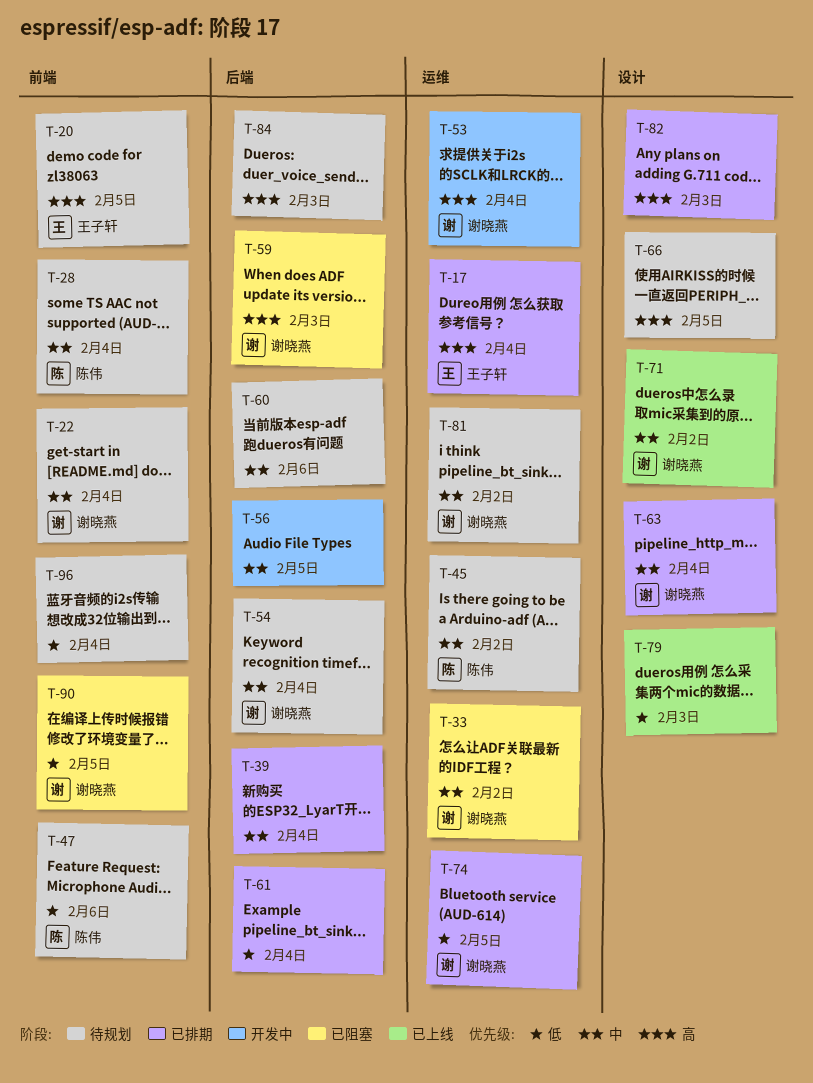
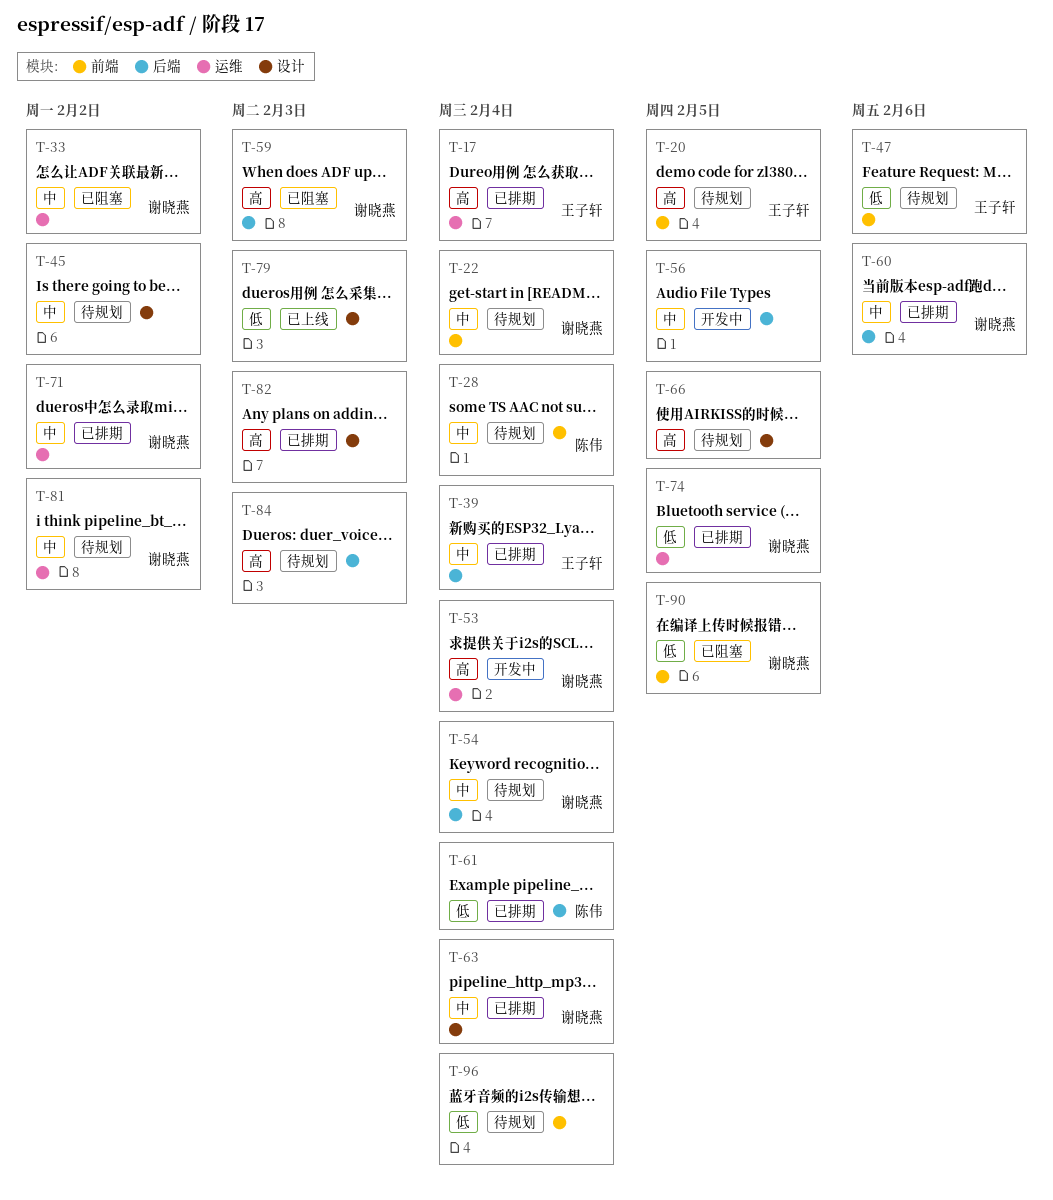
T-39, owner: none -> 王子轩
T-45, owner: 陈伟 -> none
T-45, label: 运维 -> 设计
T-47, owner: 陈伟 -> 王子轩
T-60, status: 待规划 -> 已排期
T-60, owner: none -> 谢晓燕
T-61, owner: none -> 陈伟
T-71, status: 已上线 -> 已排期
T-71, label: 设计 -> 运维

